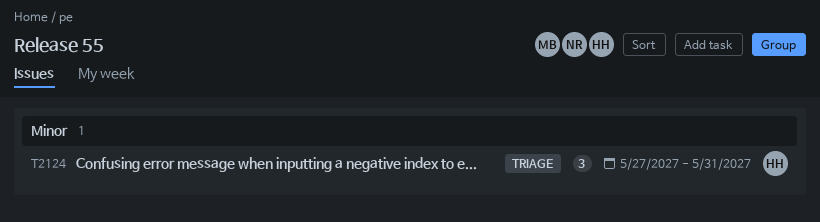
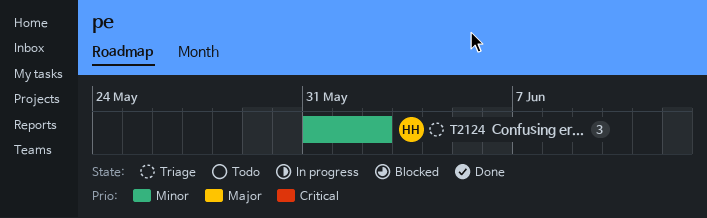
T2124, start: May 27 -> May 31
T2124, due: May 31 -> Jun 2

